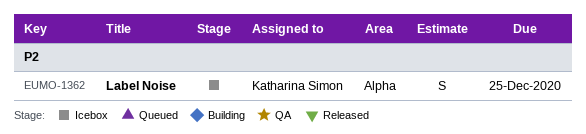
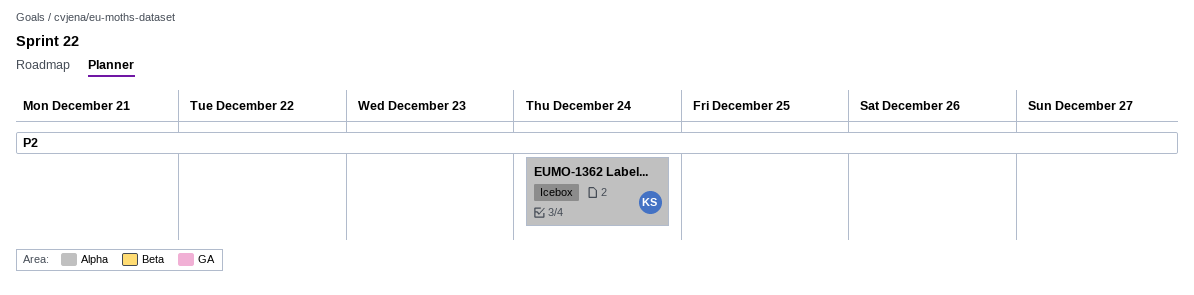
EUMO-1362, due: Dec 25 -> Dec 24

